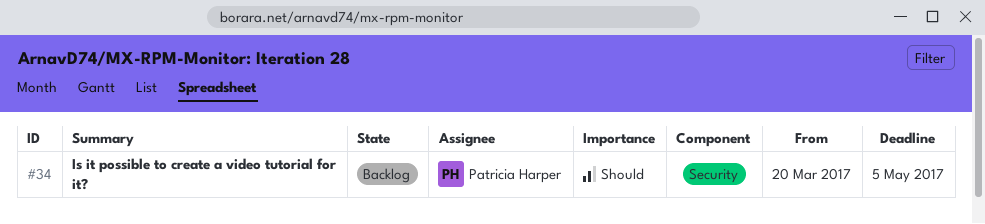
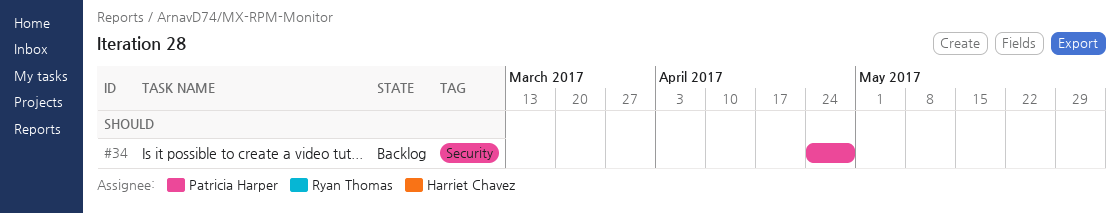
#34, start: Mar 20 -> Apr 24
#34, due: May 5 -> Apr 28

